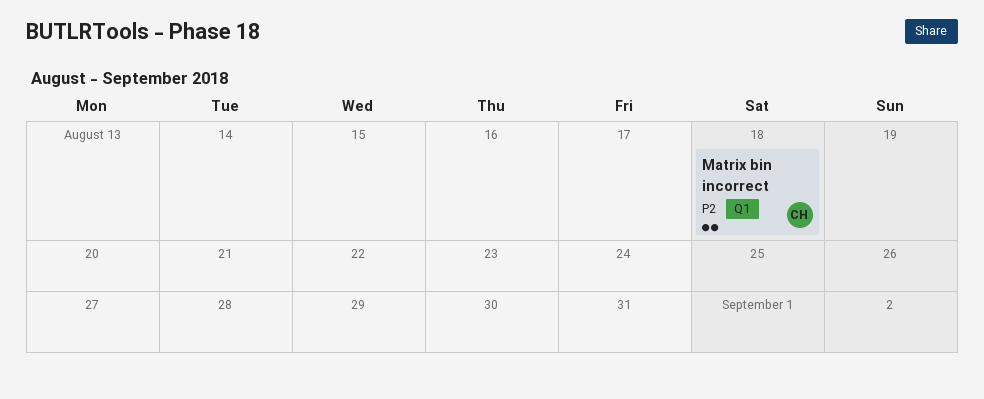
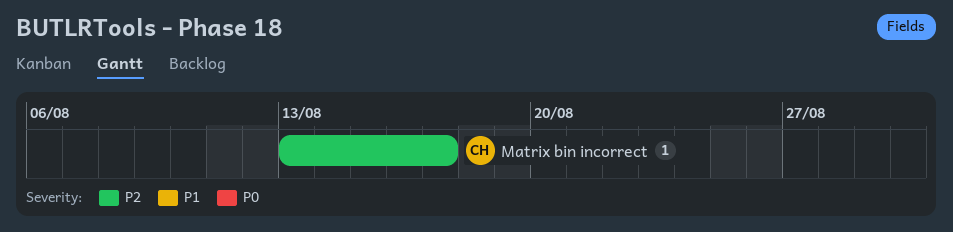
Matrix bin incorrect, estimate: 2 -> 1
Matrix bin incorrect, due: Aug 18 -> Aug 17

